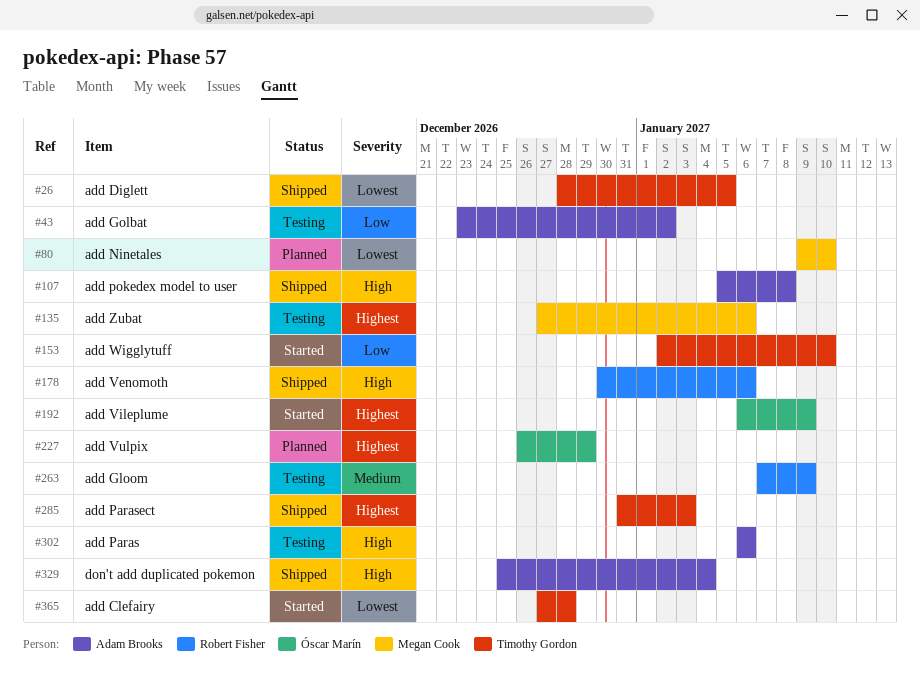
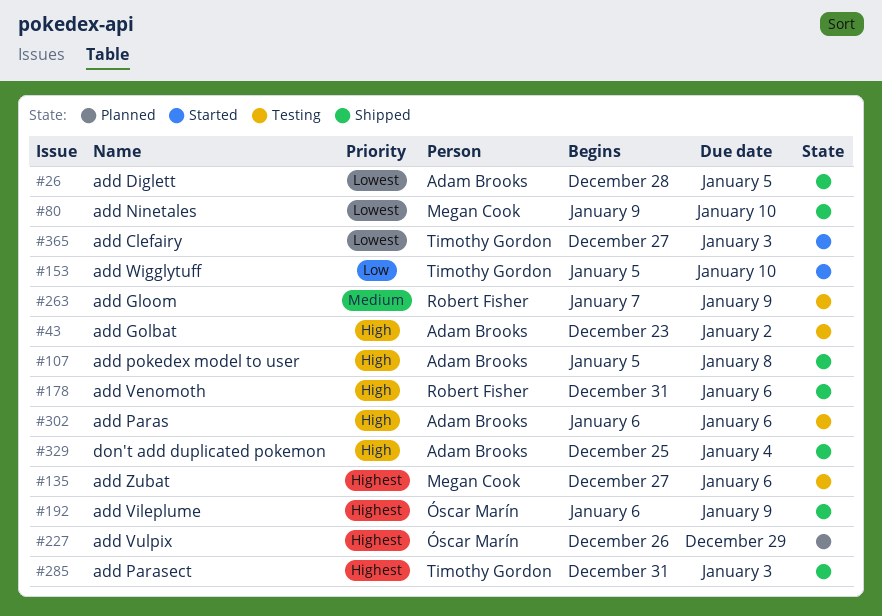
#26, owner: Timothy Gordon -> Adam Brooks
#43, priority: Low -> High
#80, status: Planned -> Shipped
#153, start: Jan 2 -> Jan 5
#178, start: Dec 30 -> Dec 31
#192, status: Started -> Shipped
#365, due: Dec 28 -> Jan 3

